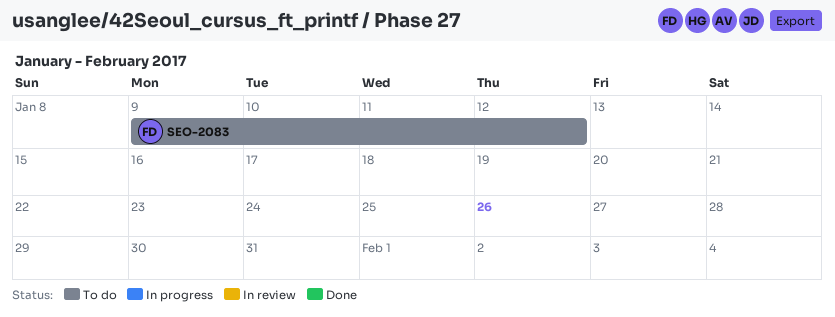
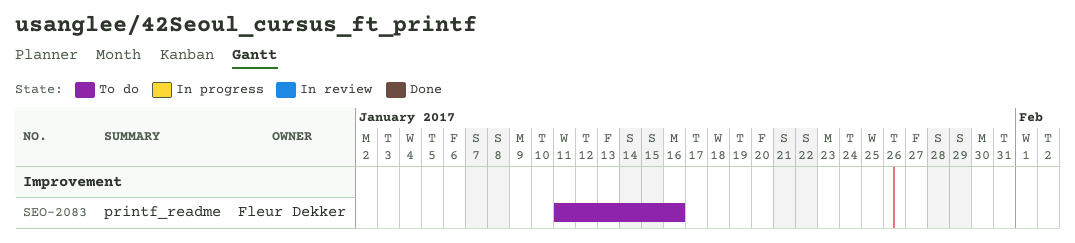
SEO-2083, start: Jan 9 -> Jan 11
SEO-2083, due: Jan 12 -> Jan 16

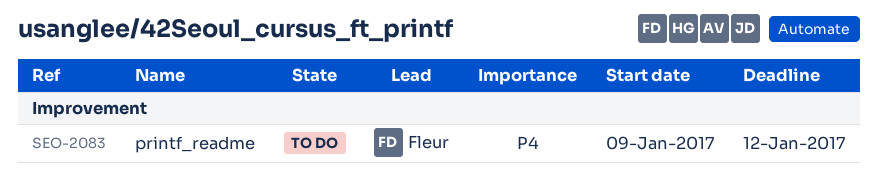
SEO-2083, start: Jan 11 -> Jan 9
SEO-2083, due: Jan 16 -> Jan 12

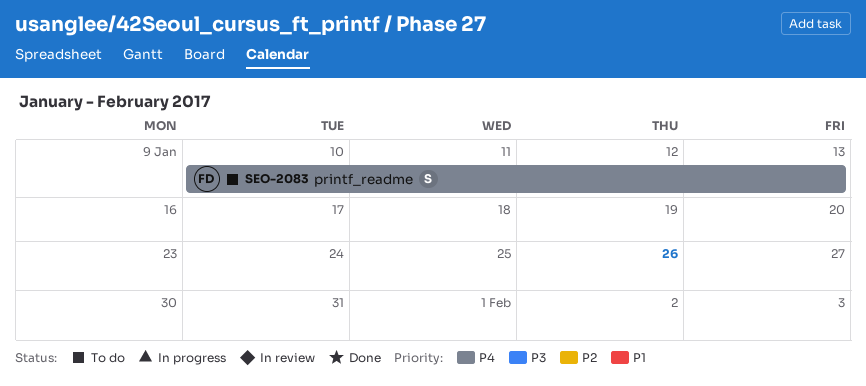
SEO-2083, start: Jan 9 -> Jan 10
SEO-2083, due: Jan 12 -> Jan 13

